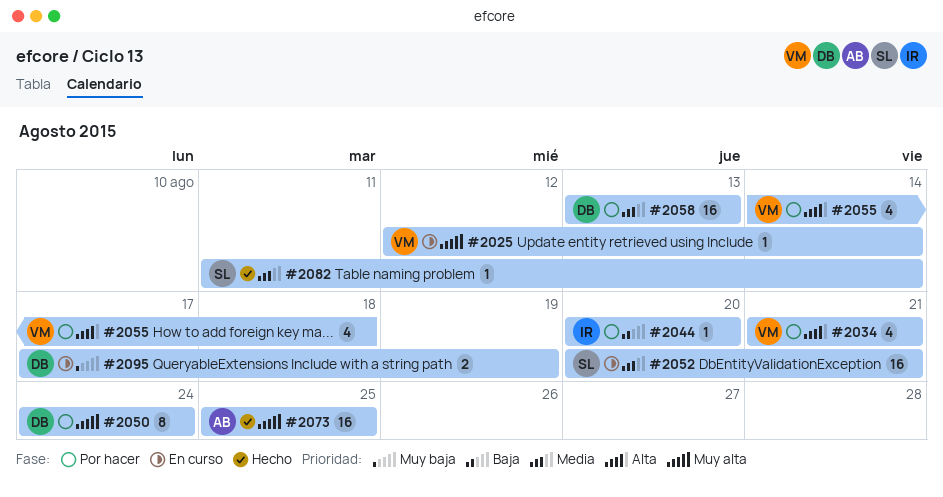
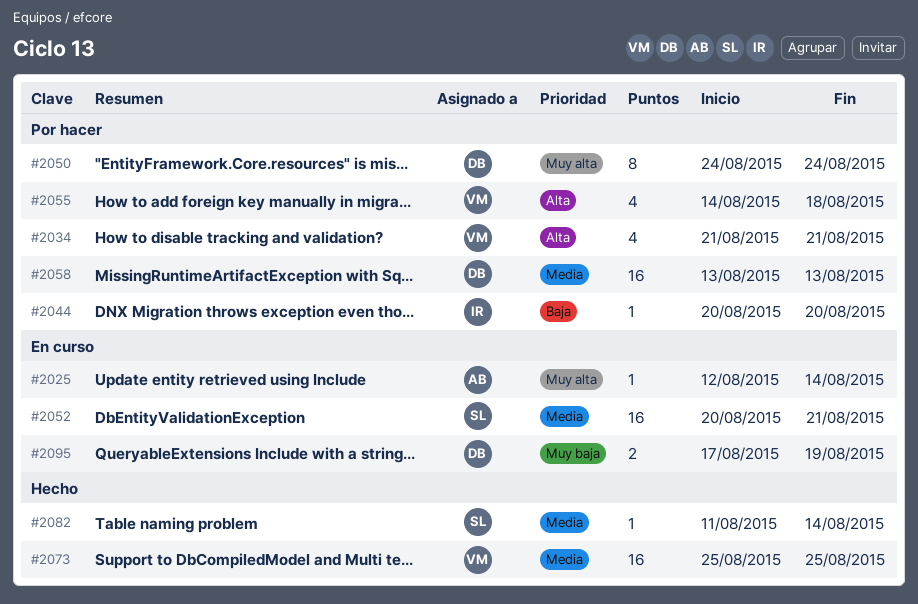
#2025, owner: VM -> AB
#2073, owner: AB -> VM
#2073, priority: Muy alta -> Media

